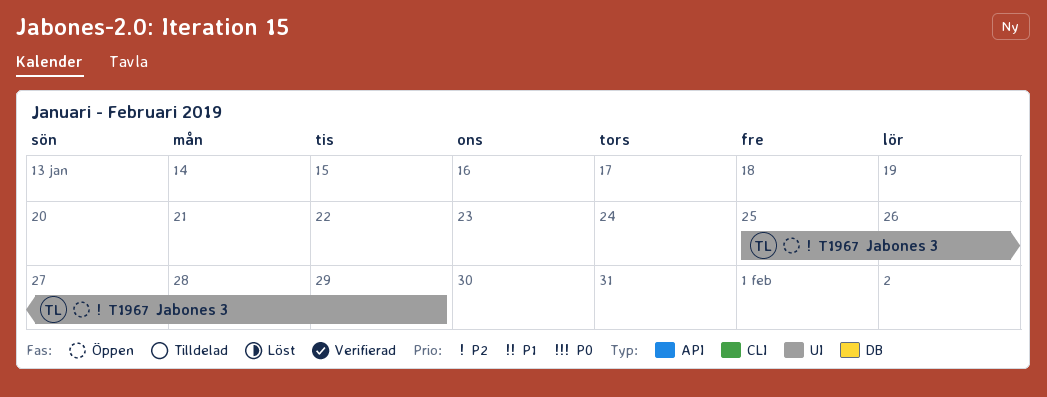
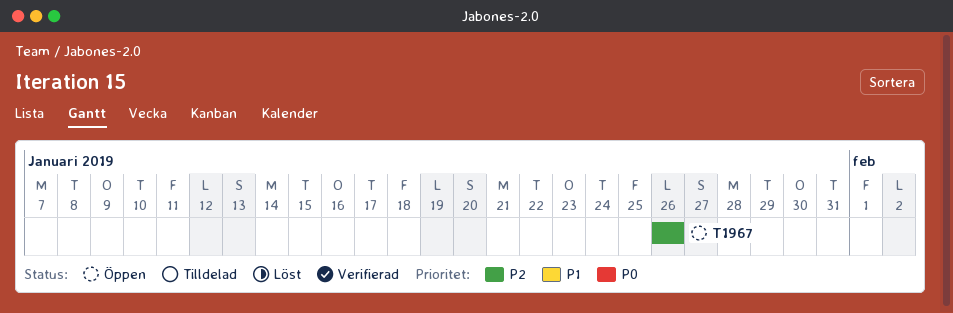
T1967, start: Jan 25 -> Jan 26
T1967, due: Jan 29 -> Jan 26

